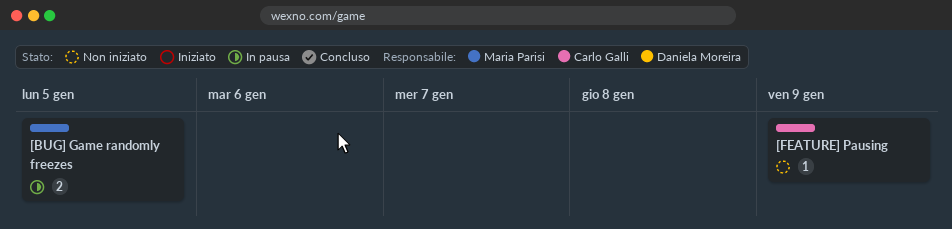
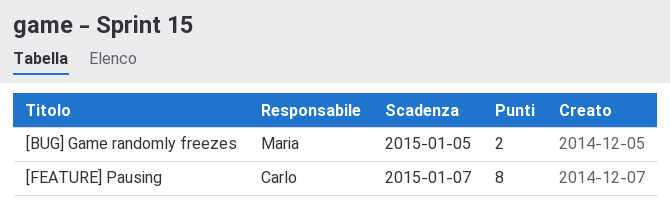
[FEATURE] Pausing, estimate: 1 -> 8
[FEATURE] Pausing, due: Jan 9 -> Jan 7

